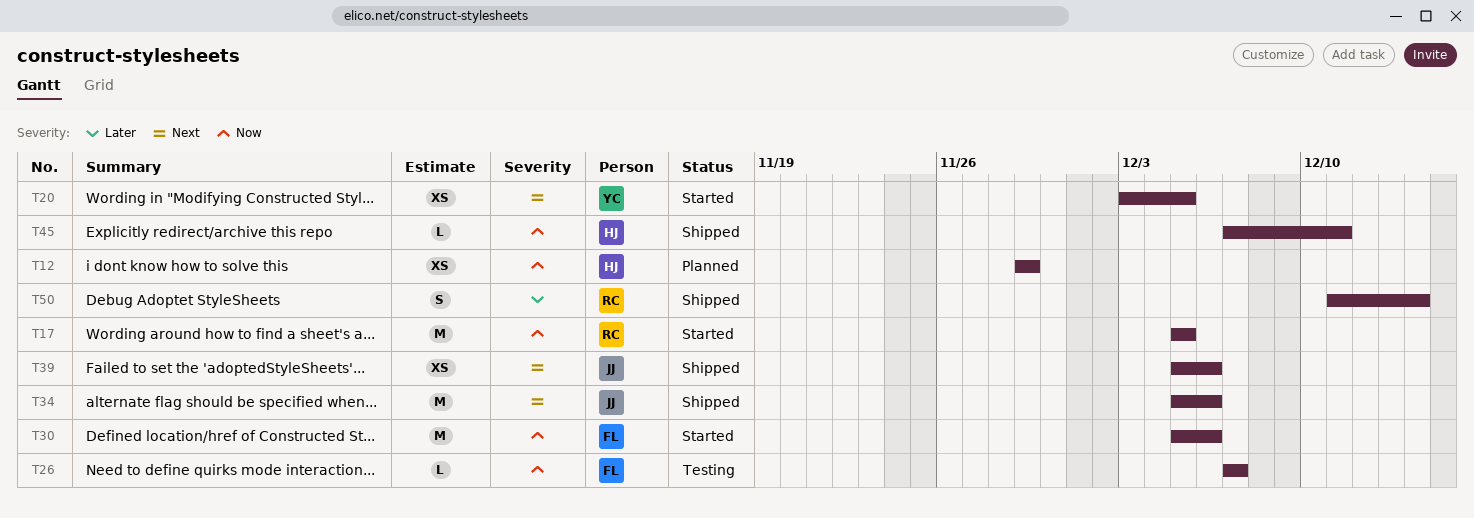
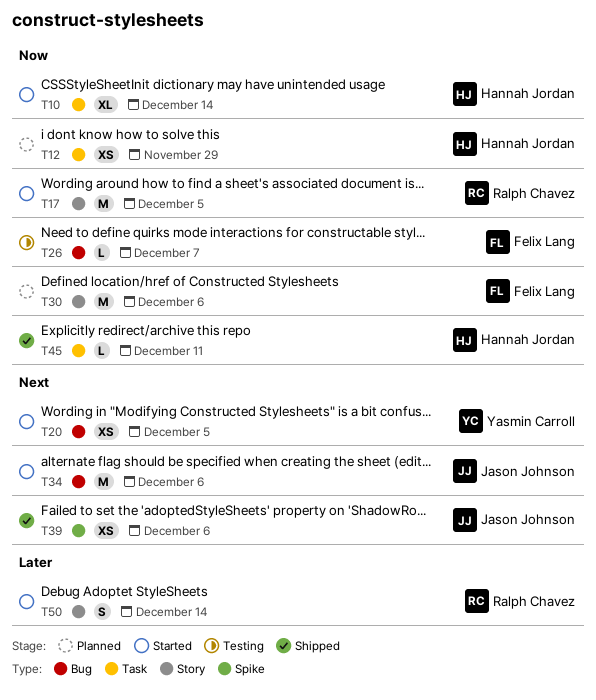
T10: none -> present
T30, status: Started -> Planned
T34, status: Shipped -> Started
T50, status: Shipped -> Started

